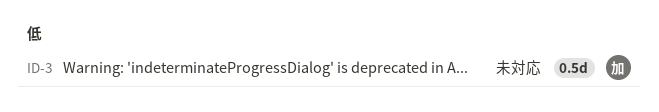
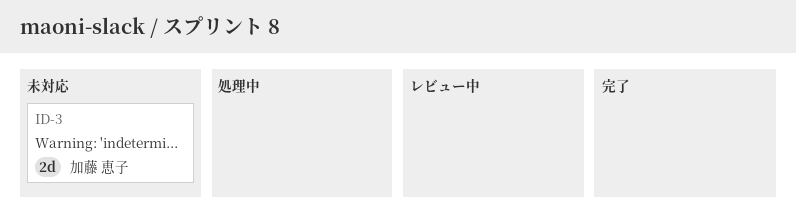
ID-3, estimate: 0.5d -> 2d

